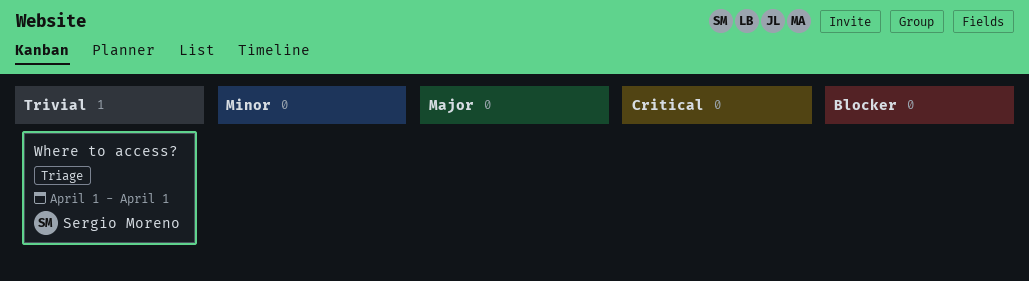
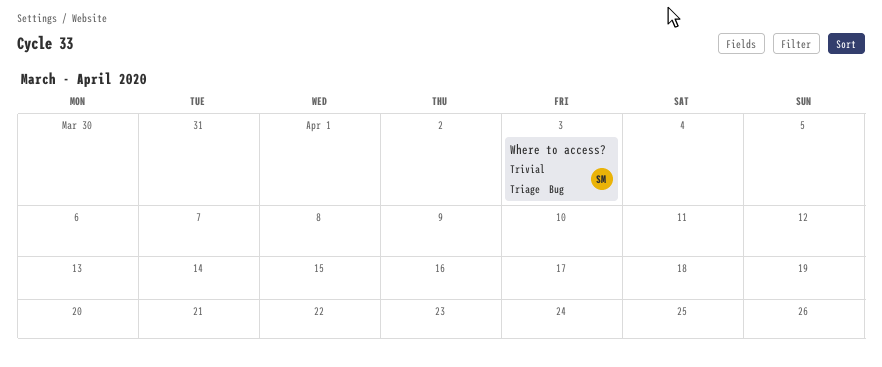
Where to access?, due: Apr 1 -> Apr 3

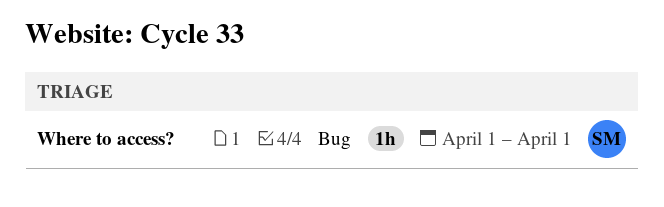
Where to access?, due: Apr 3 -> Apr 1

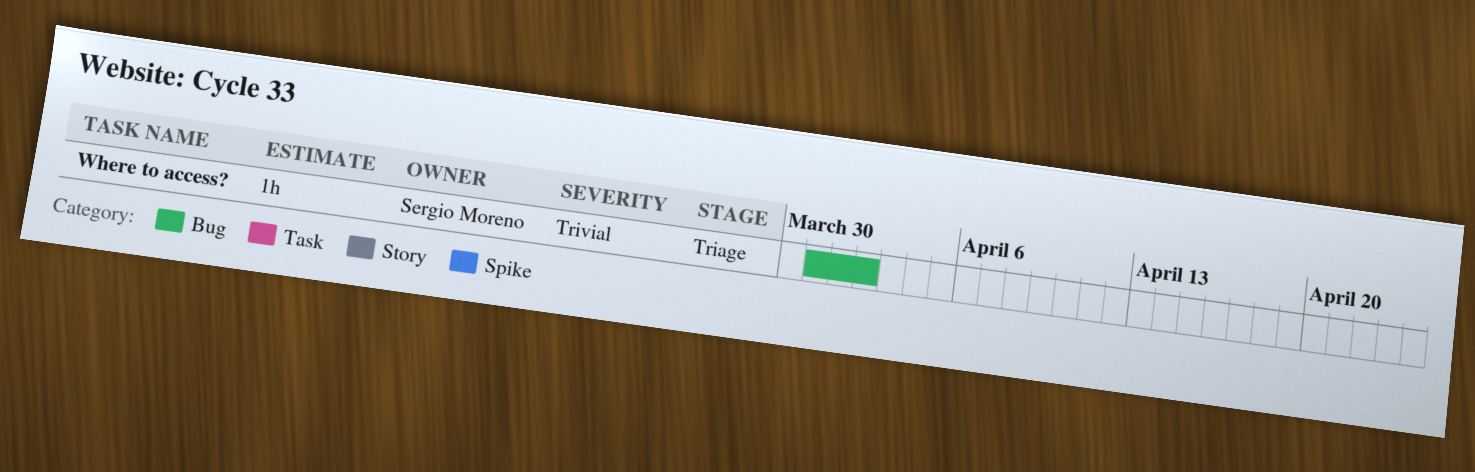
Where to access?, start: Apr 1 -> Mar 31
Where to access?, due: Apr 1 -> Apr 2

